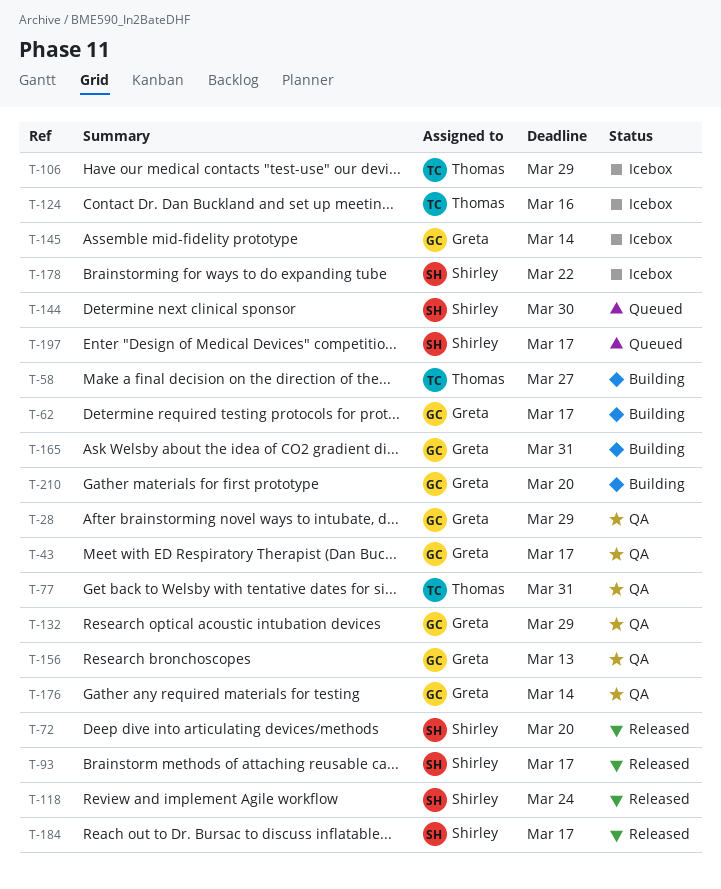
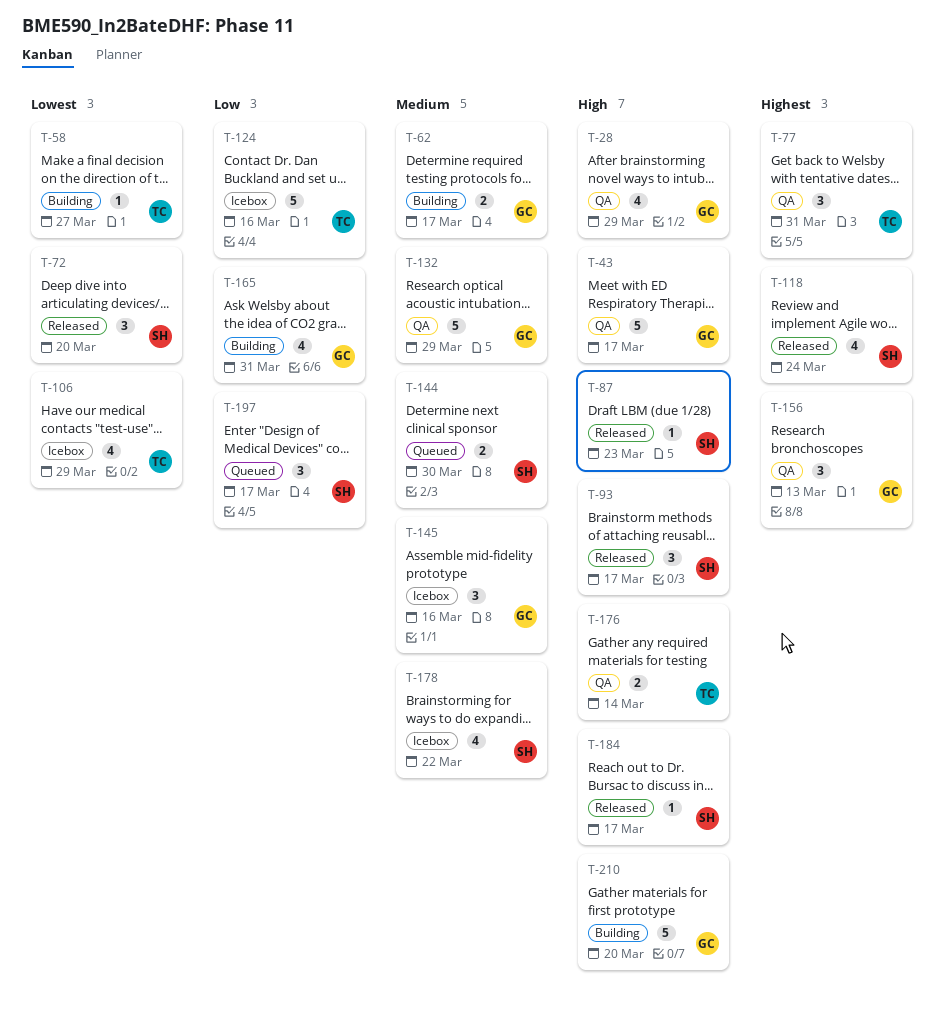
T-87: none -> present
T-145, due: Mar 14 -> Mar 16
T-176, owner: Greta -> Thomas

